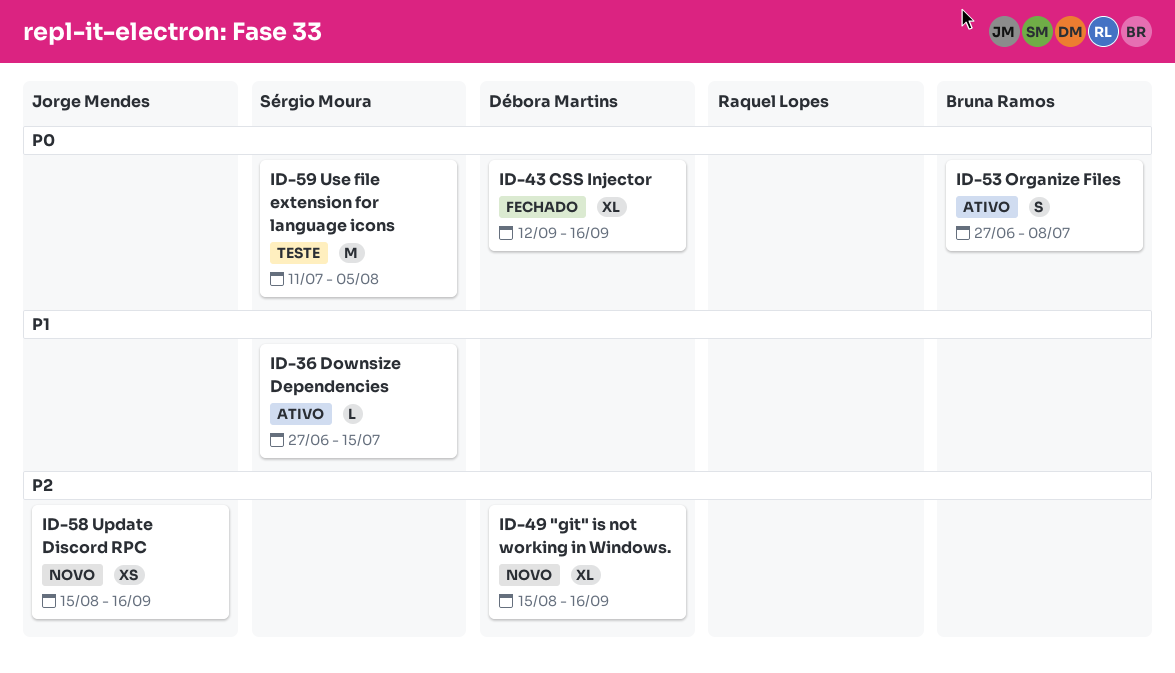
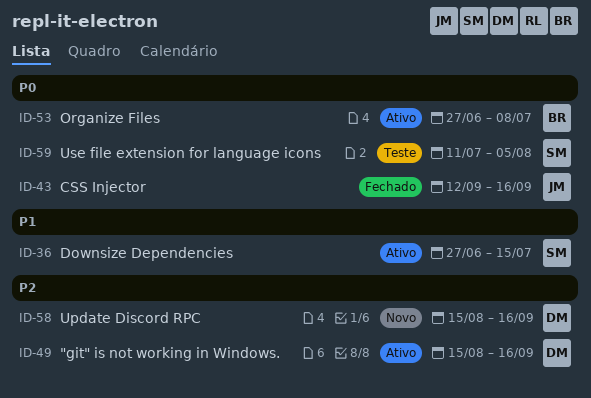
ID-43, owner: Débora Martins -> Jorge Mendes
ID-49, status: Novo -> Ativo
ID-58, owner: Jorge Mendes -> Débora Martins

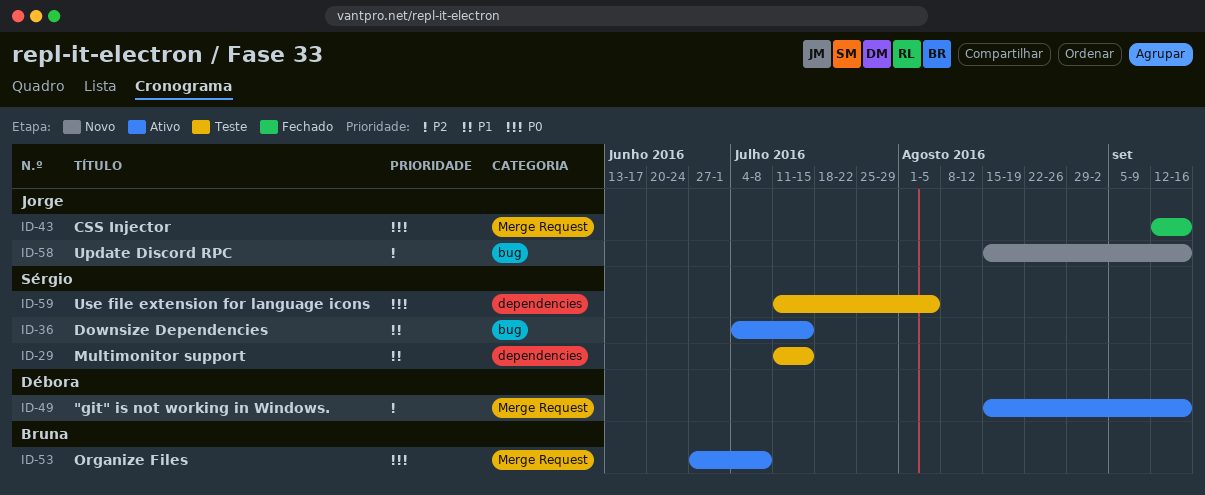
ID-29: none -> present
ID-36, start: Jun 27 -> Jul 4
ID-58, owner: Débora -> Jorge

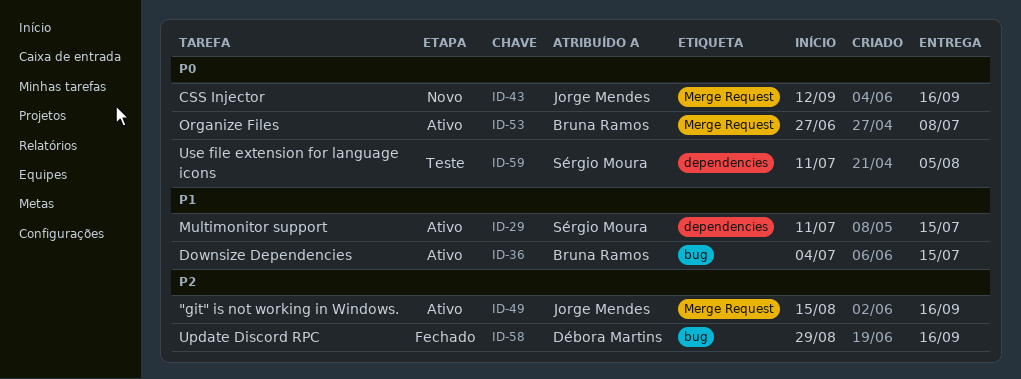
ID-29, status: Teste -> Ativo
ID-36, owner: Sérgio Moura -> Bruna Ramos
ID-43, status: Fechado -> Novo
ID-49, owner: Débora Martins -> Jorge Mendes
ID-58, status: Novo -> Fechado
ID-58, owner: Jorge Mendes -> Débora Martins
ID-58, start: Aug 15 -> Aug 29

